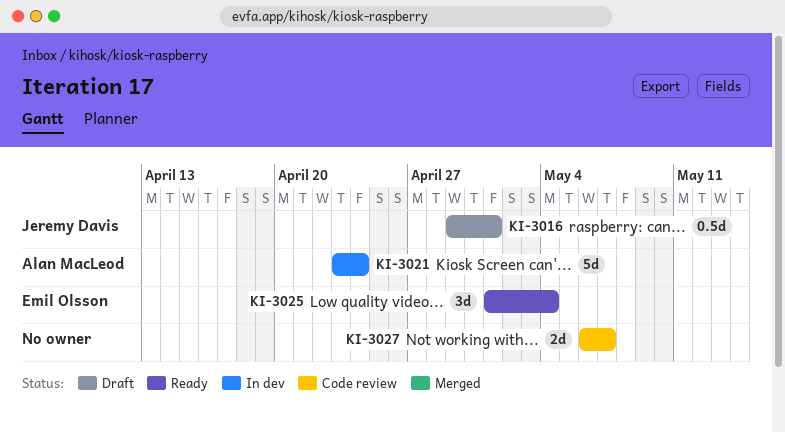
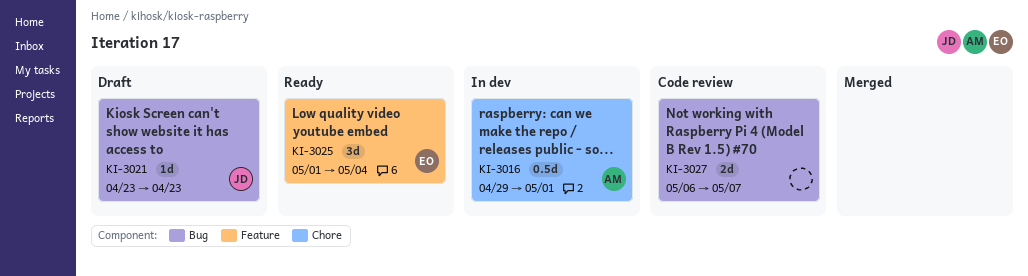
KI-3016, status: Draft -> In dev
KI-3016, owner: Jeremy Davis -> Alan MacLeod
KI-3021, status: In dev -> Draft
KI-3021, owner: Alan MacLeod -> Jeremy Davis
KI-3021, estimate: 5d -> 1d
KI-3021, due: Apr 24 -> Apr 23

